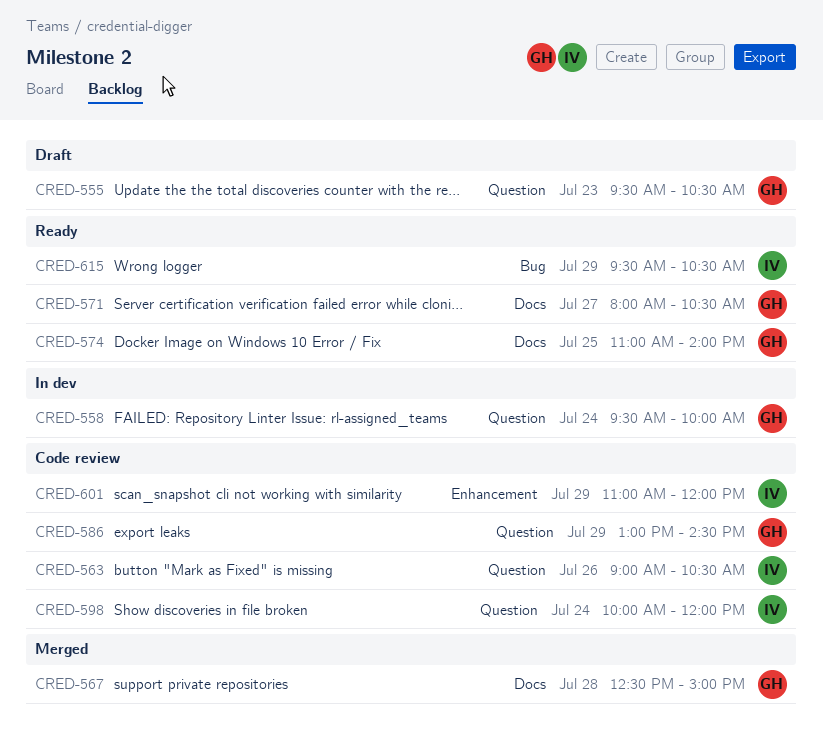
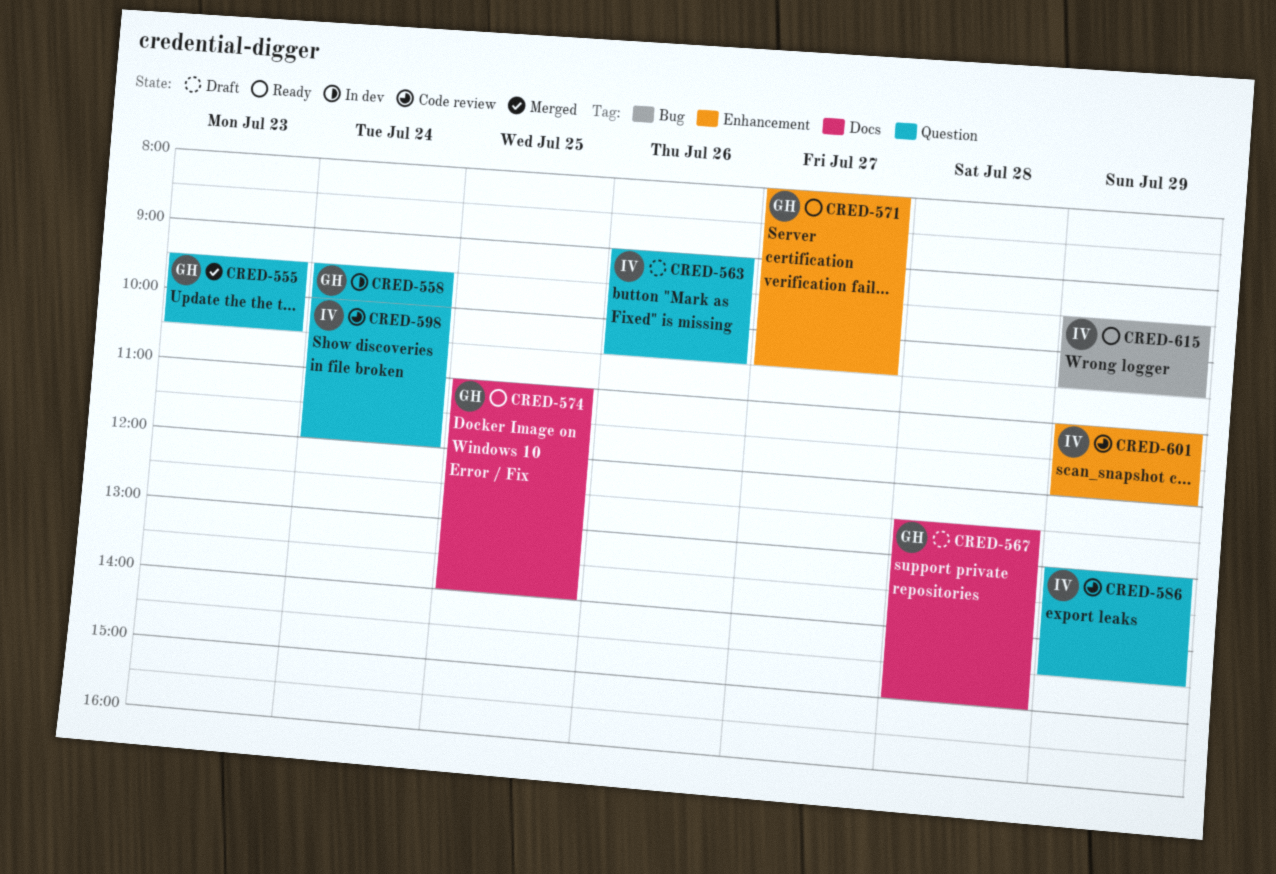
CRED-555, status: Draft -> Merged
CRED-563, status: Code review -> Draft
CRED-567, status: Merged -> Draft
CRED-571, label: Docs -> Enhancement
CRED-586, owner: GH -> IV

